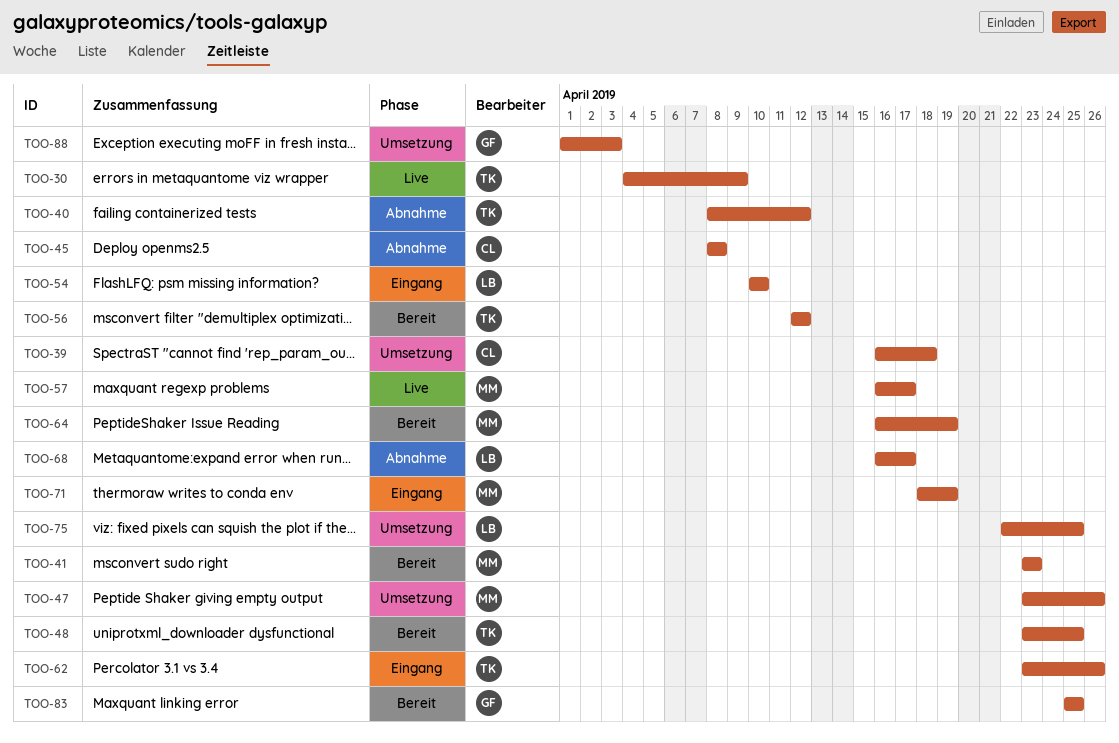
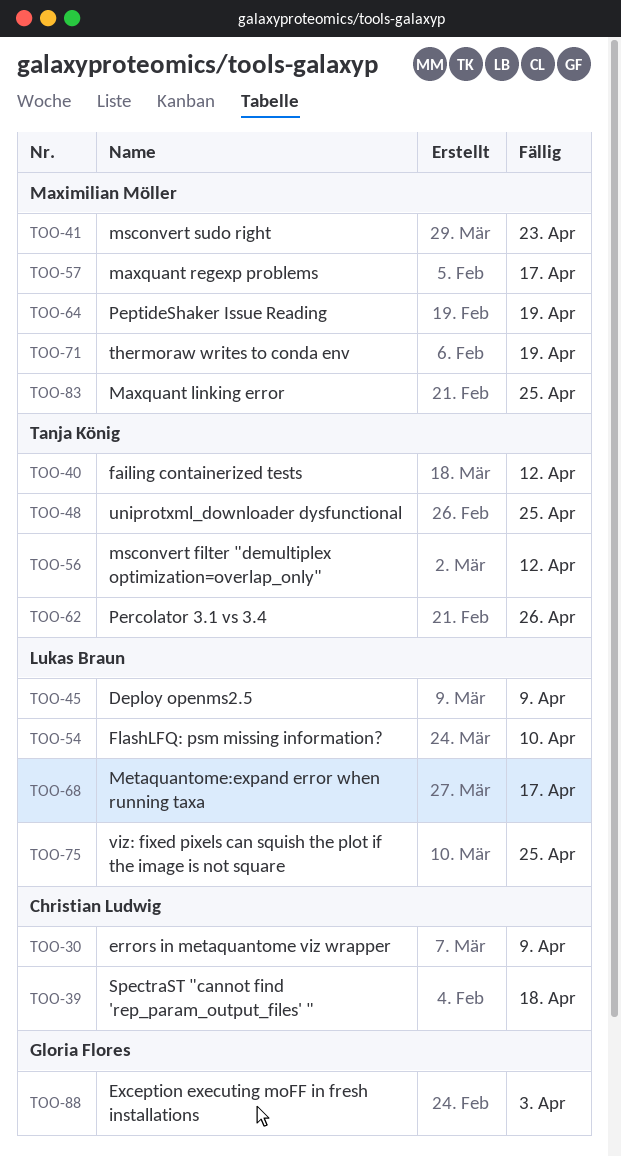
TOO-30, owner: Tanja König -> Christian Ludwig
TOO-45, owner: Christian Ludwig -> Lukas Braun
TOO-45, due: Apr 8 -> Apr 9
TOO-47: present -> none
TOO-83, owner: Gloria Flores -> Maximilian Möller

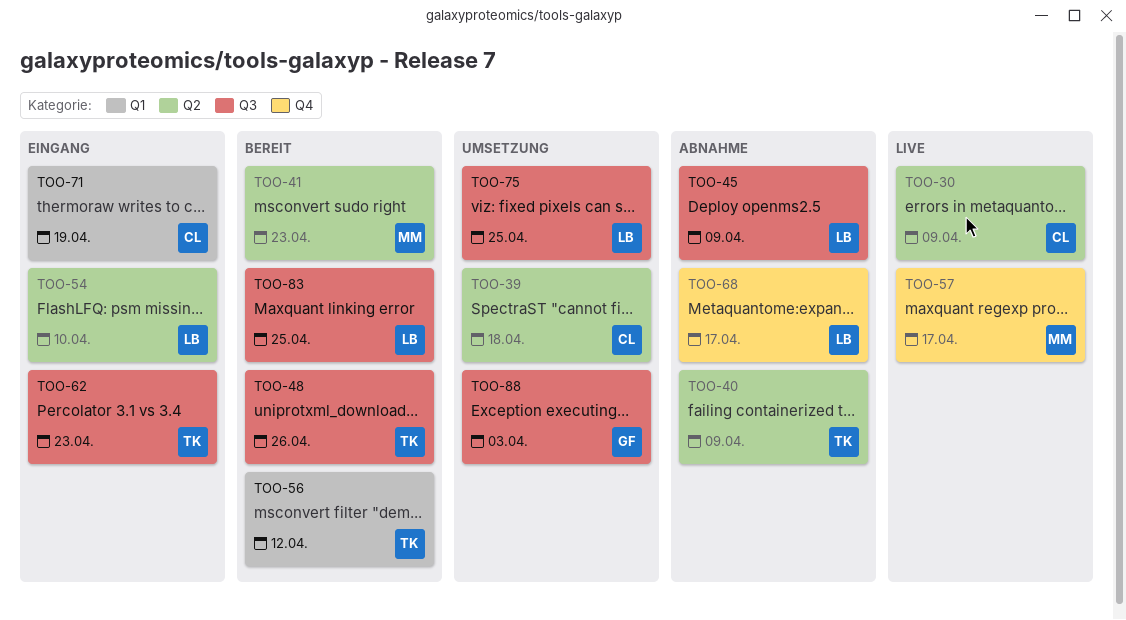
TOO-40, due: Apr 12 -> Apr 9
TOO-48, due: Apr 25 -> Apr 26
TOO-62, due: Apr 26 -> Apr 23
TOO-64: present -> none
TOO-71, owner: Maximilian Möller -> Christian Ludwig
TOO-83, owner: Maximilian Möller -> Lukas Braun

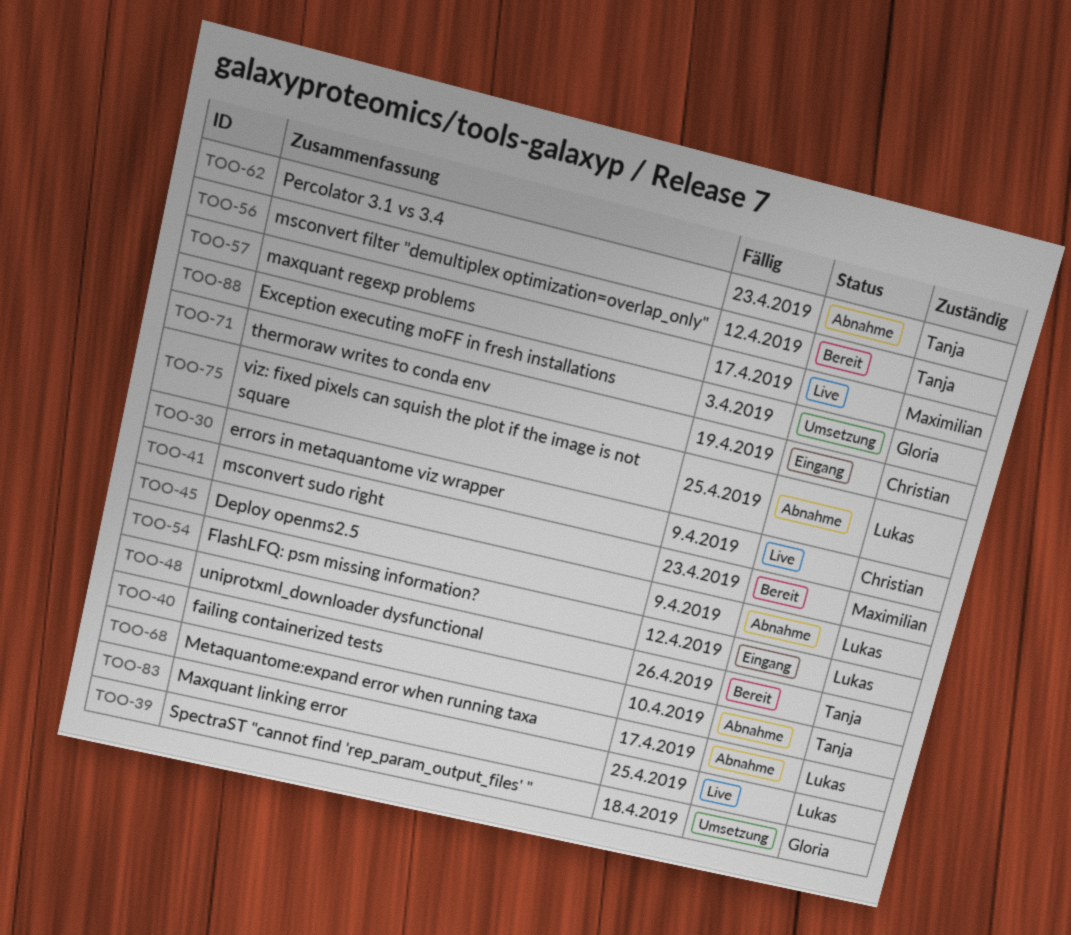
TOO-39, owner: Christian -> Gloria
TOO-40, due: Apr 9 -> Apr 10
TOO-54, due: Apr 10 -> Apr 12
TOO-62, status: Eingang -> Abnahme
TOO-75, status: Umsetzung -> Abnahme
TOO-83, status: Bereit -> Live

